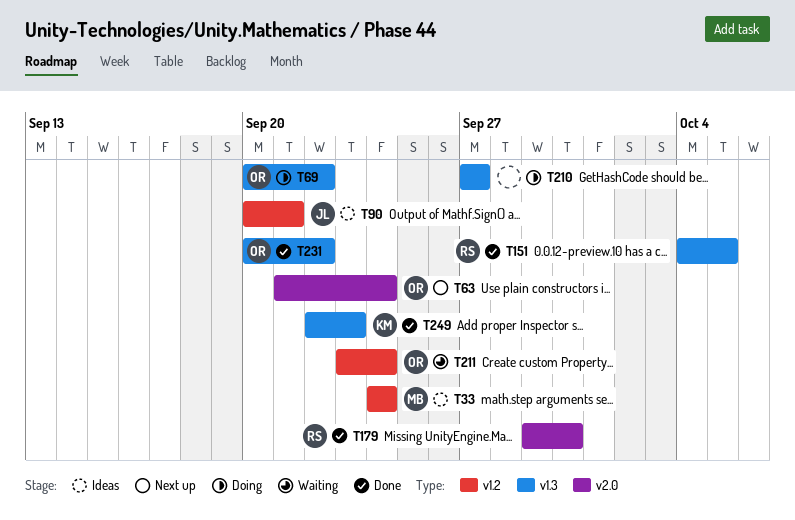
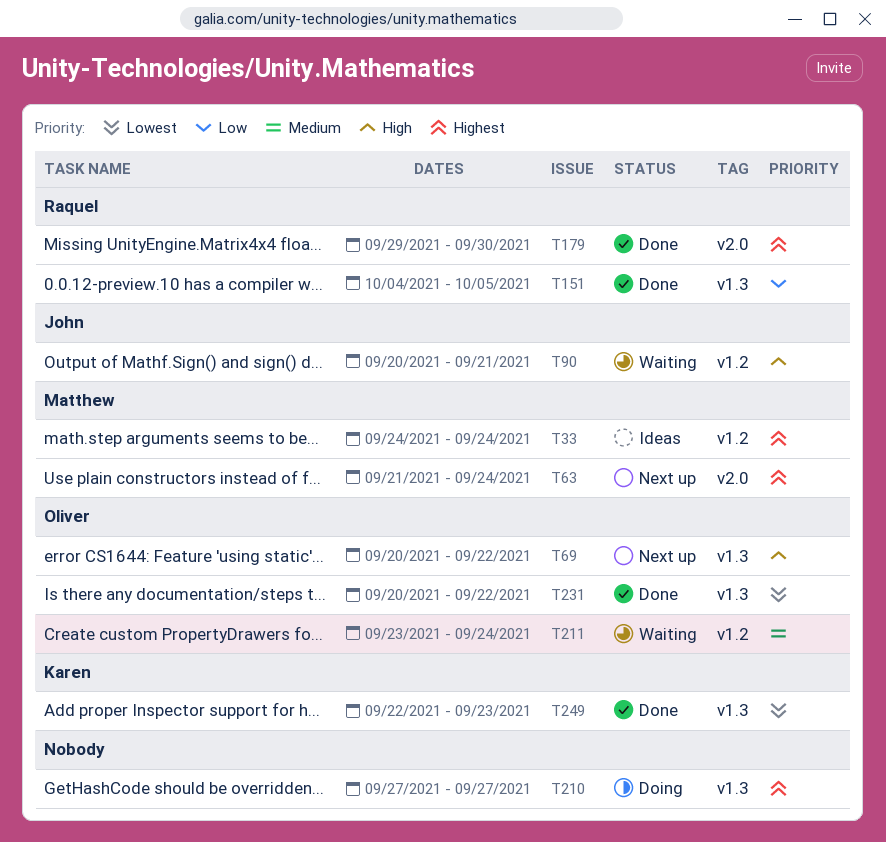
T63, owner: Oliver -> Matthew
T69, status: Doing -> Next up
T90, status: Ideas -> Waiting

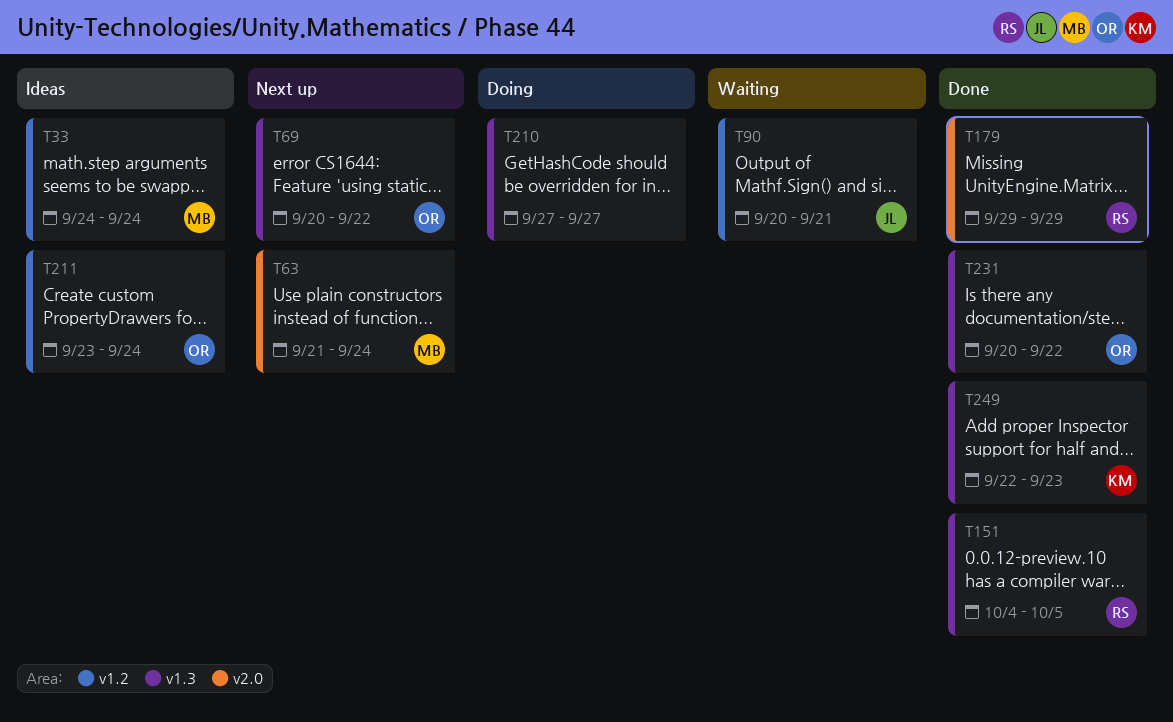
T179, due: Sep 30 -> Sep 29
T211, status: Waiting -> Ideas

